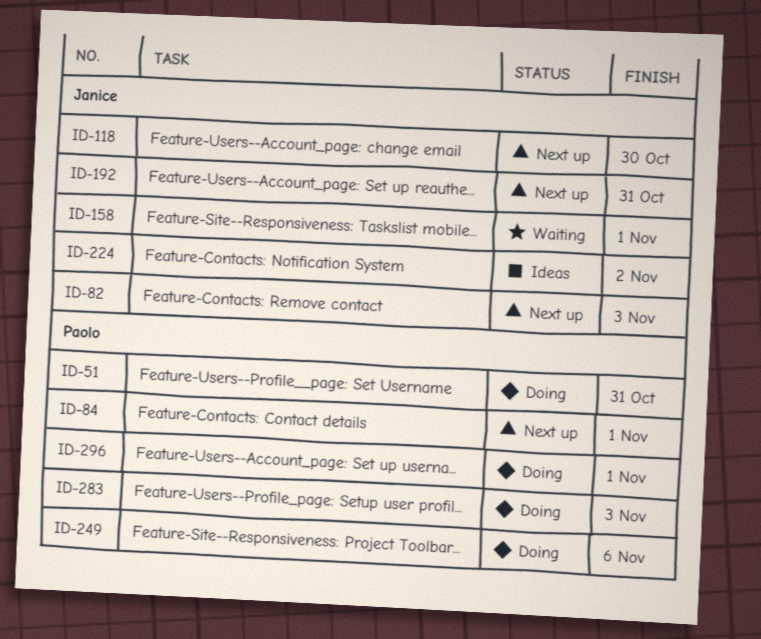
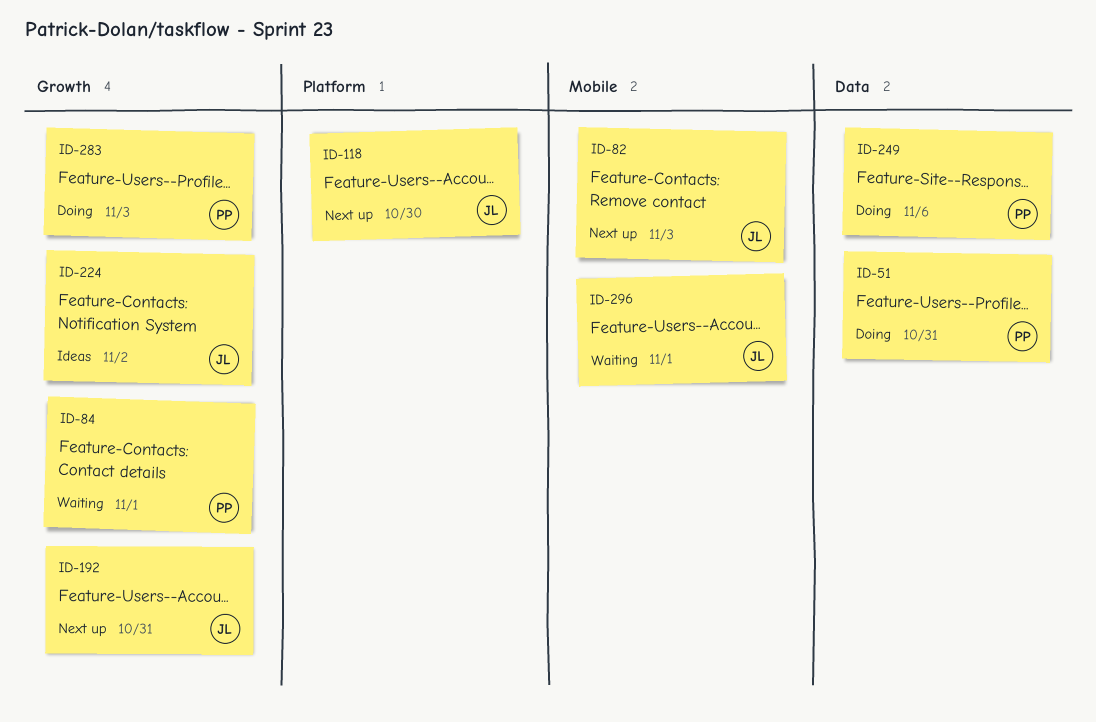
ID-84, status: Next up -> Waiting
ID-158: present -> none
ID-296, status: Doing -> Waiting
ID-296, owner: Paolo -> Janice

